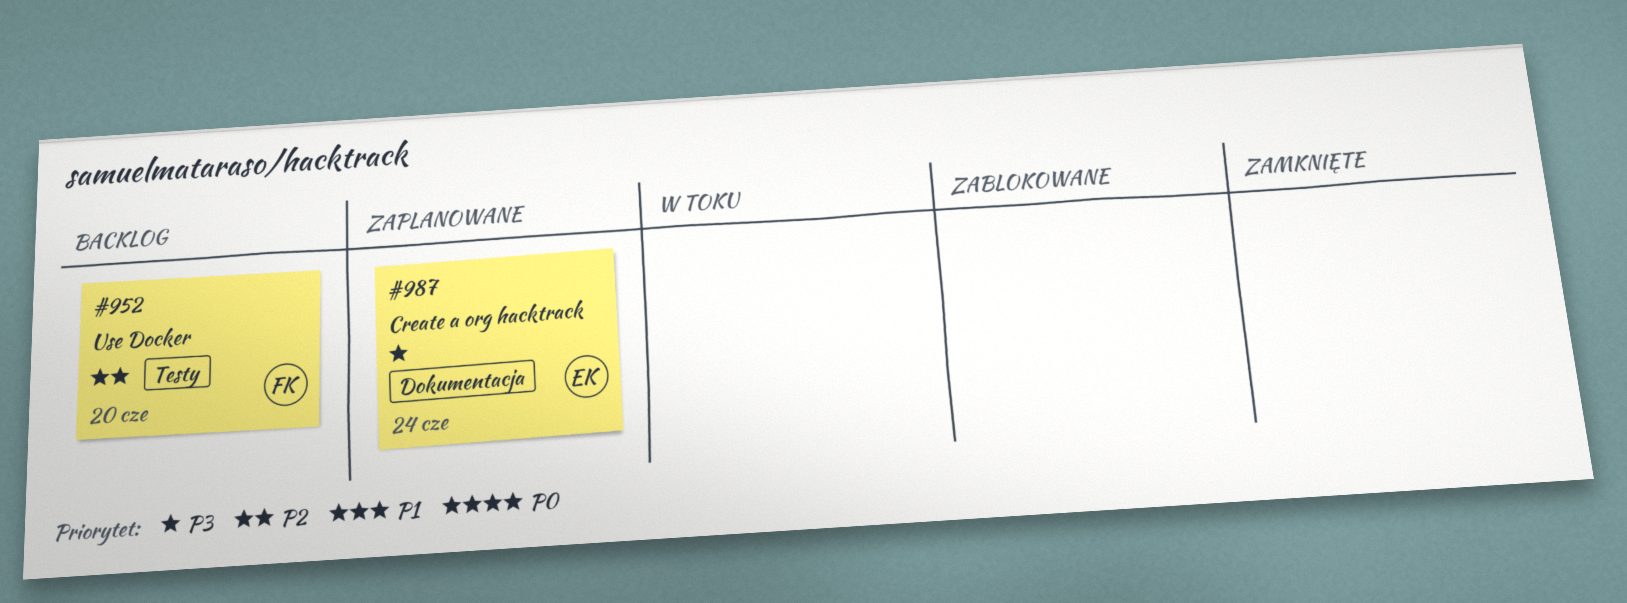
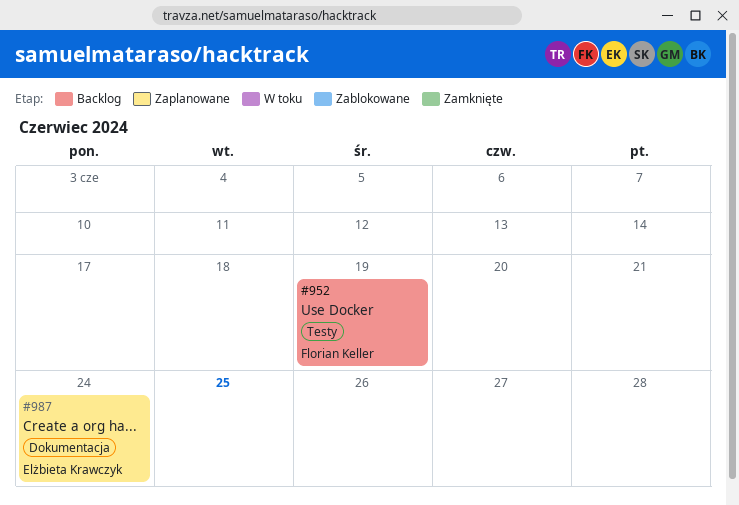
#952, due: Jun 20 -> Jun 19

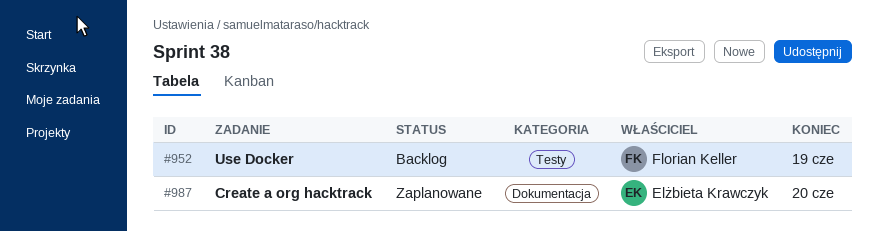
#987, due: Jun 24 -> Jun 20

